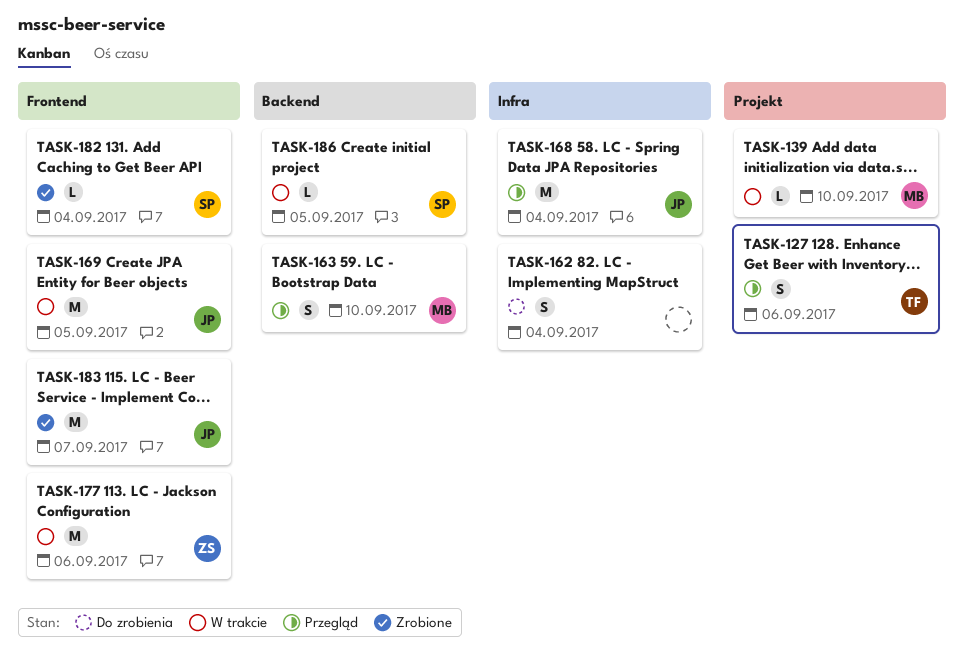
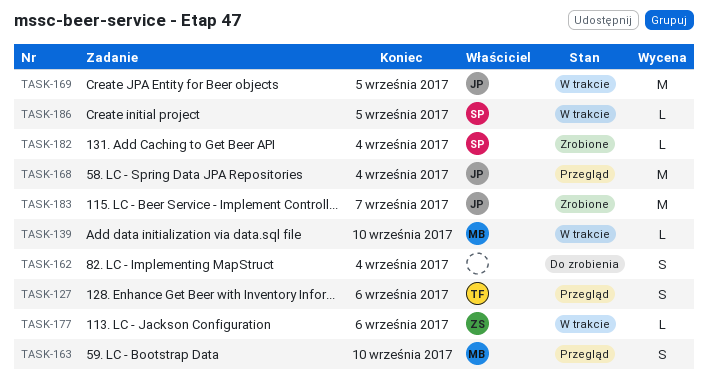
TASK-177, estimate: M -> L

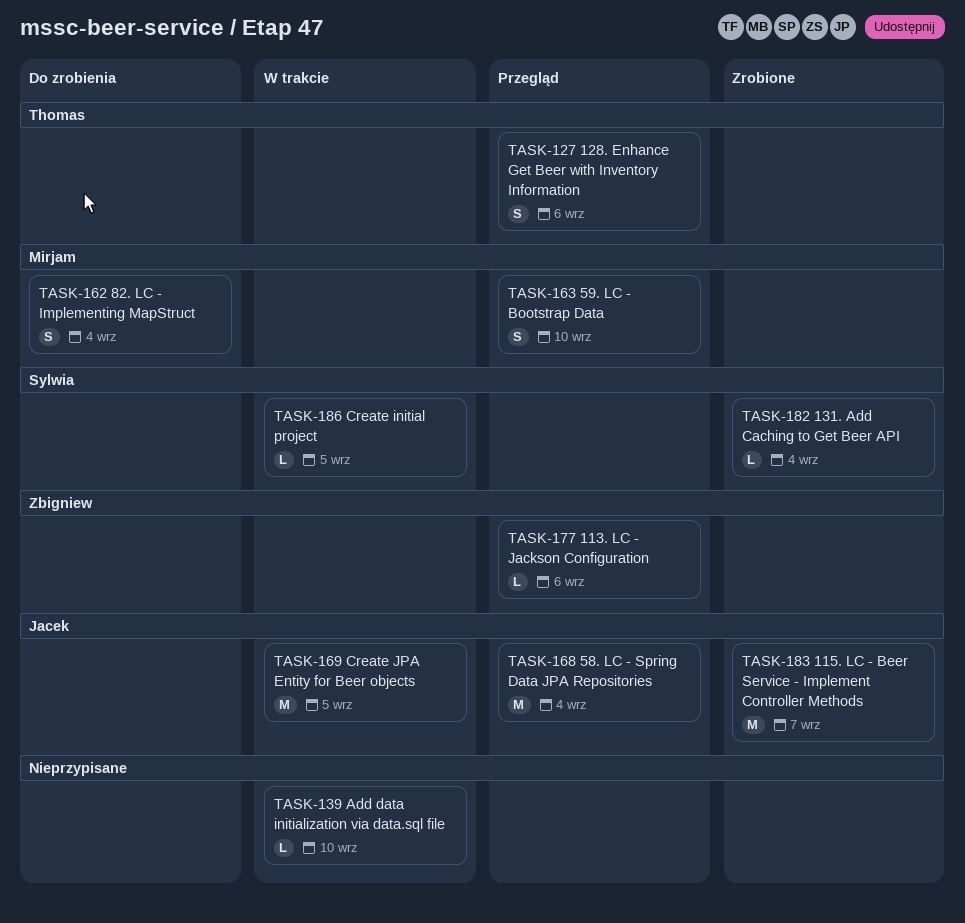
TASK-139, owner: Mirjam -> none
TASK-162, owner: none -> Mirjam
TASK-177, status: W trakcie -> Przegląd

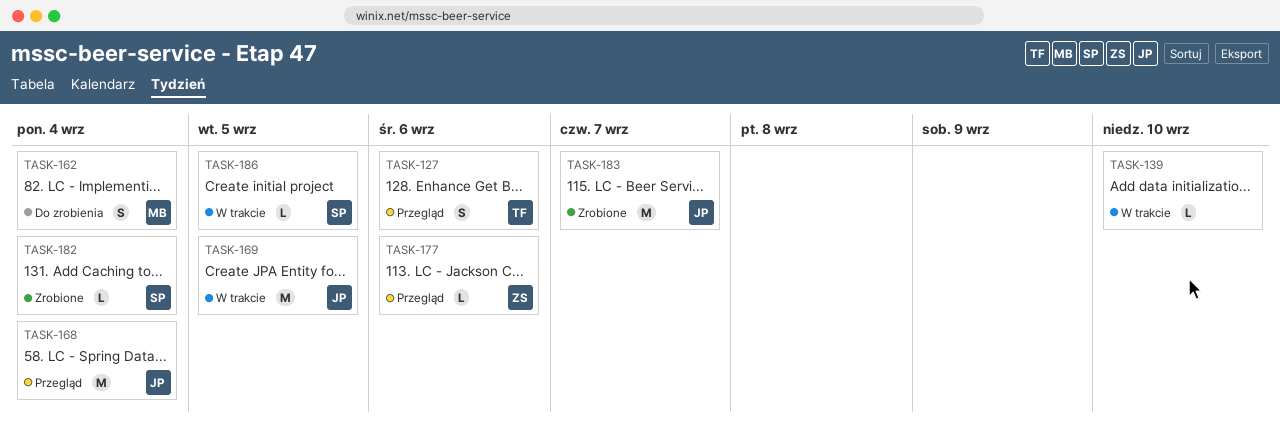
TASK-163: present -> none

